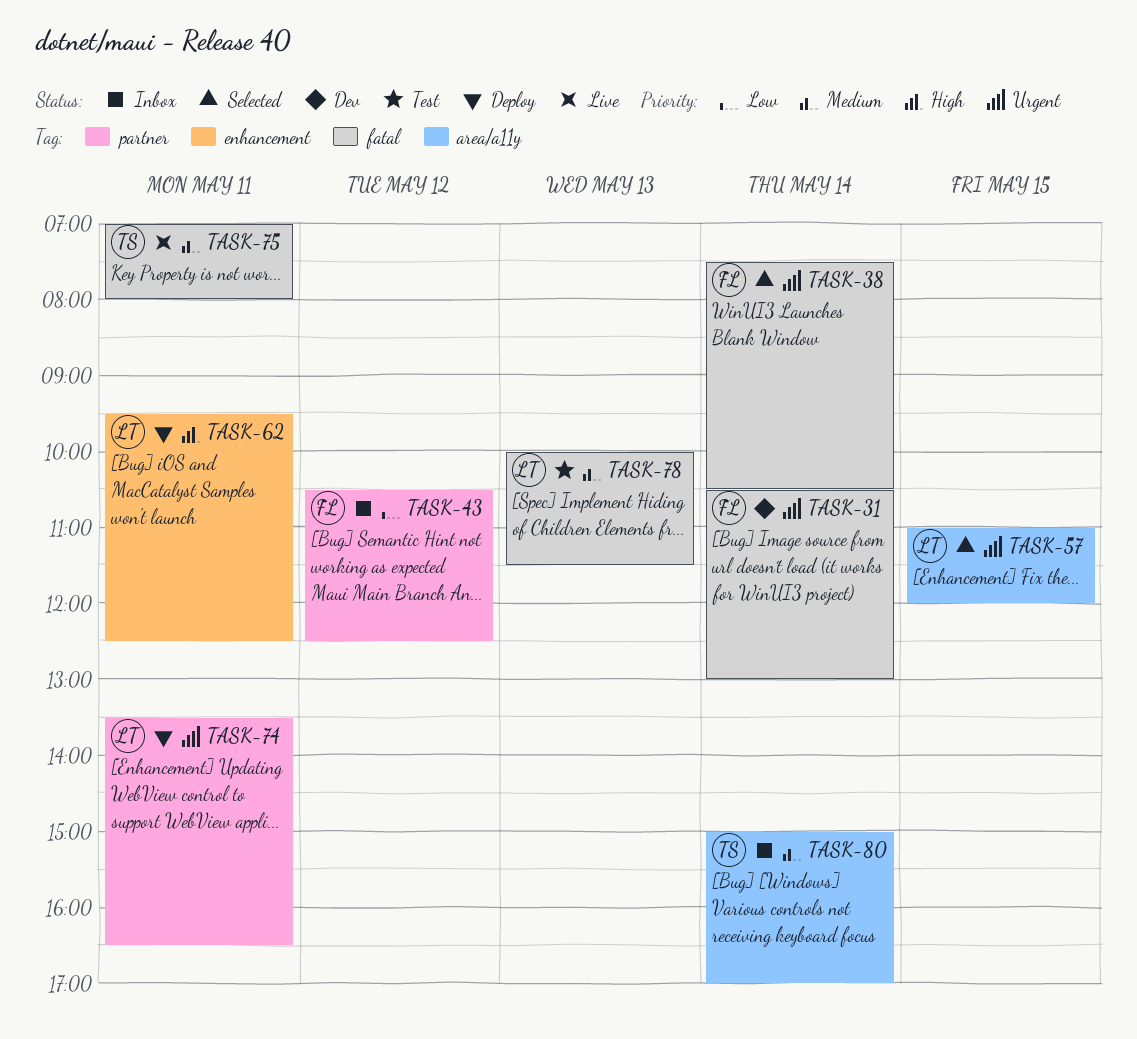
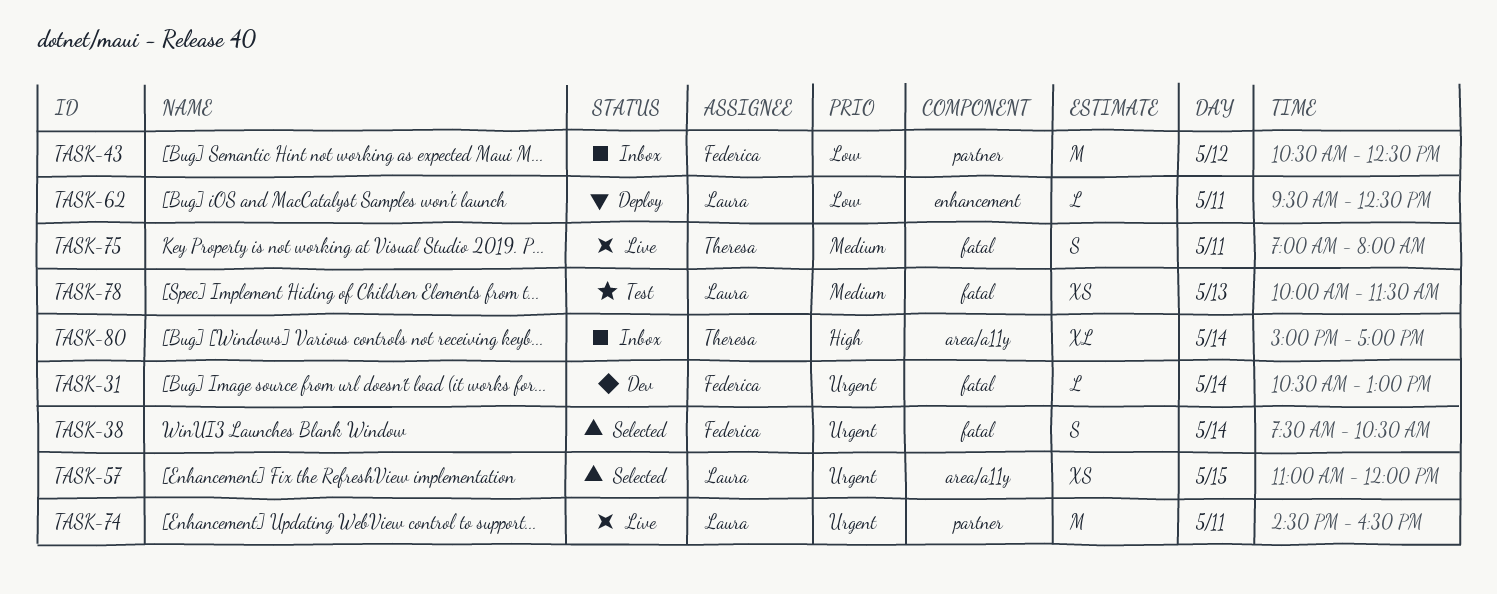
TASK-62, priority: High -> Low
TASK-74, status: Deploy -> Live
TASK-74, begins: 13:30 -> 14:30
TASK-80, priority: Medium -> High

